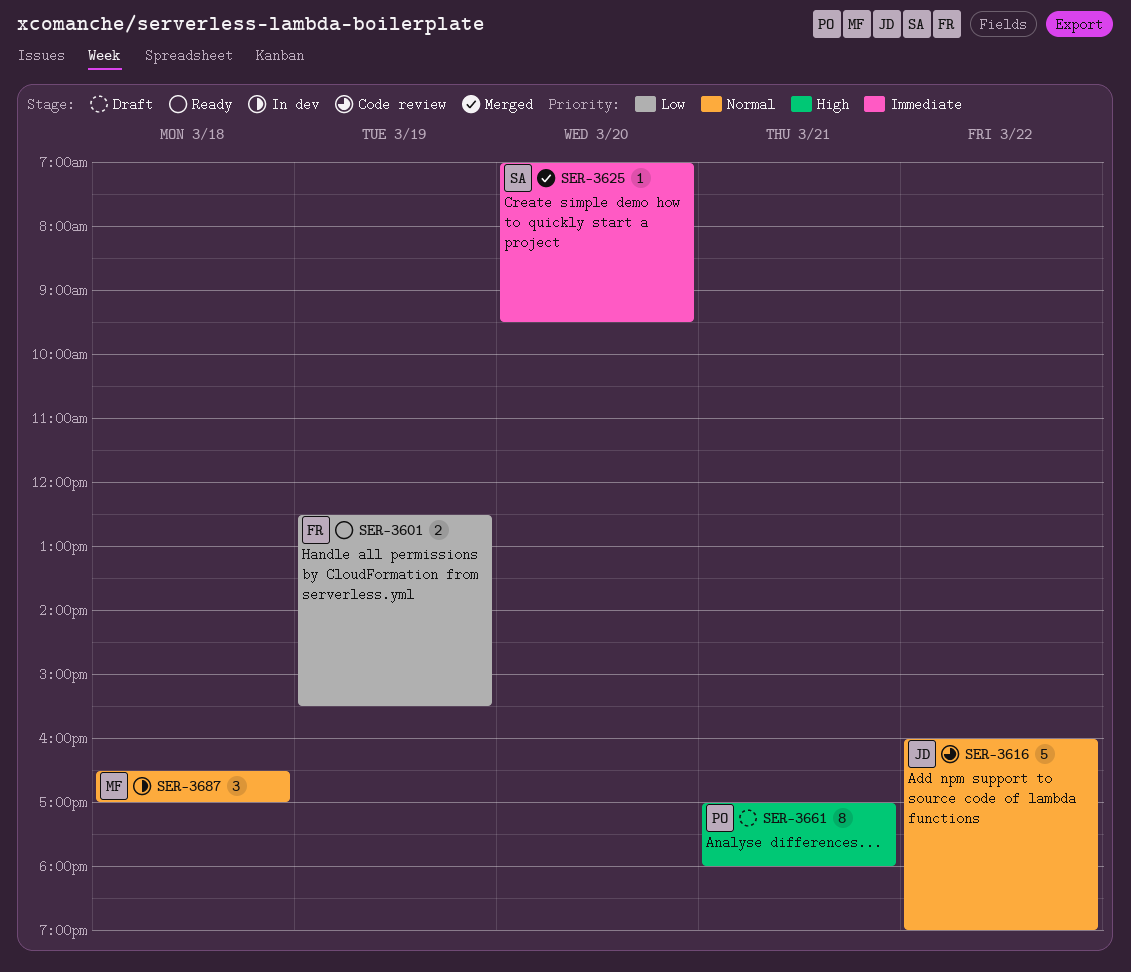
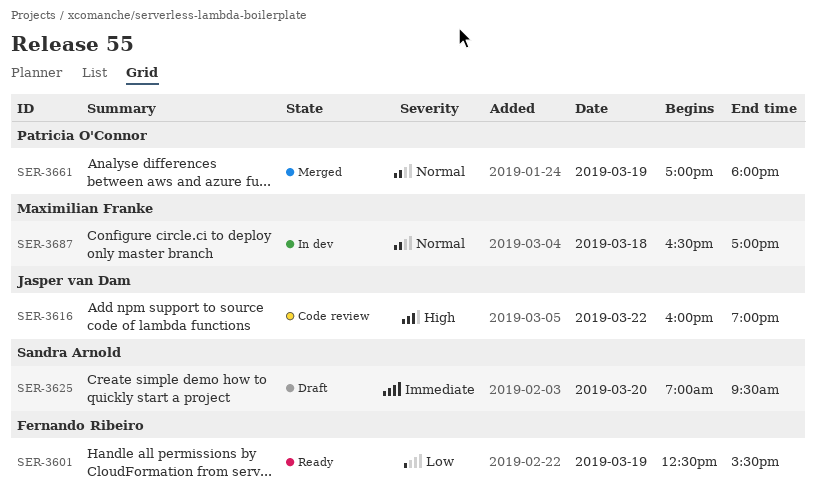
SER-3616, priority: Normal -> High
SER-3625, status: Merged -> Draft
SER-3661, status: Draft -> Merged
SER-3661, priority: High -> Normal
SER-3661, day: Mar 21 -> Mar 19

